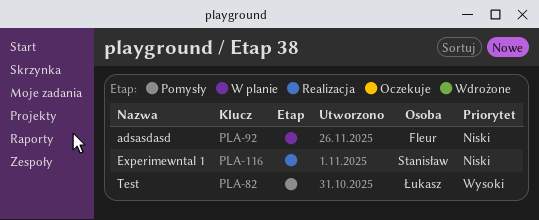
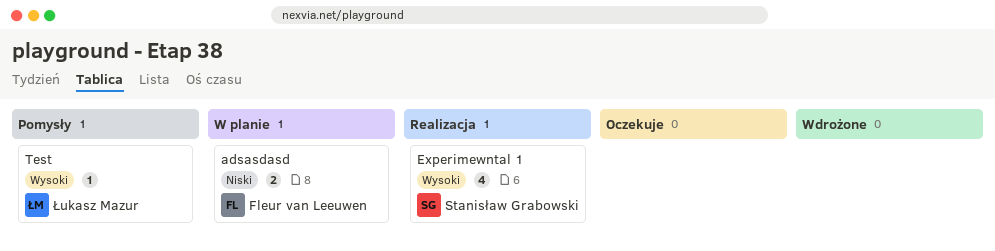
Experimewntal 1, priority: Niski -> Wysoki

